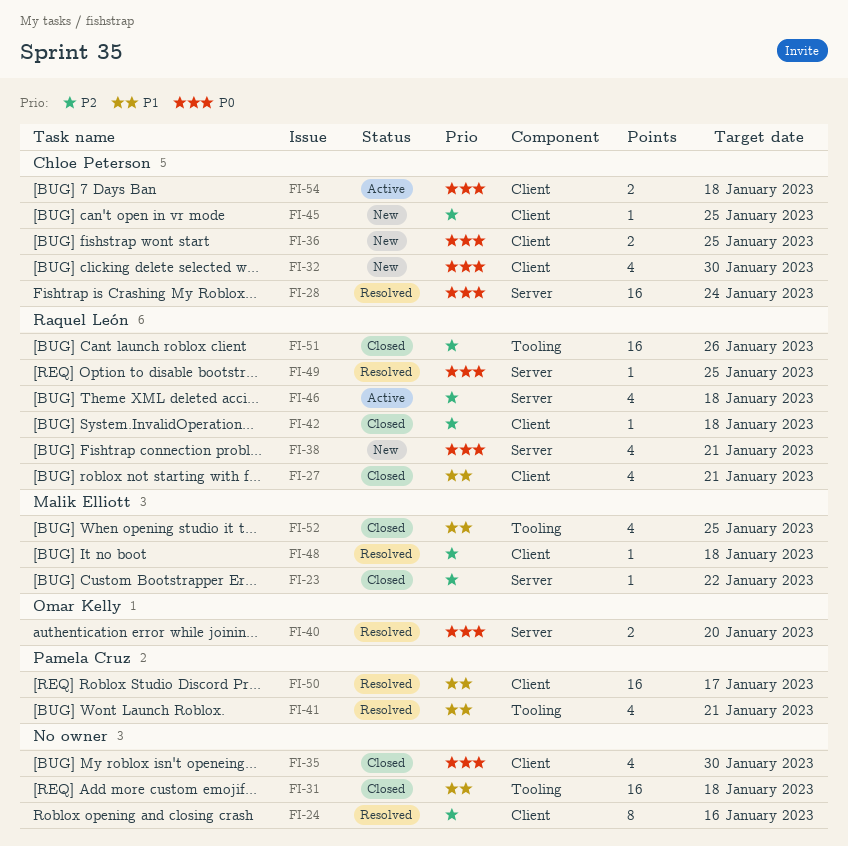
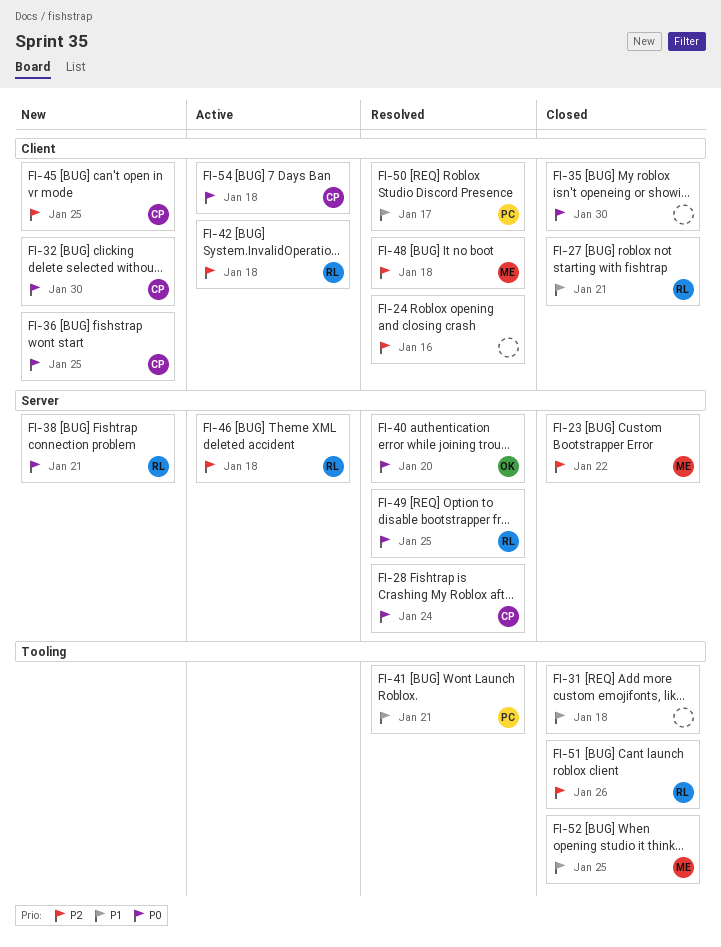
FI-42, status: Closed -> Active

